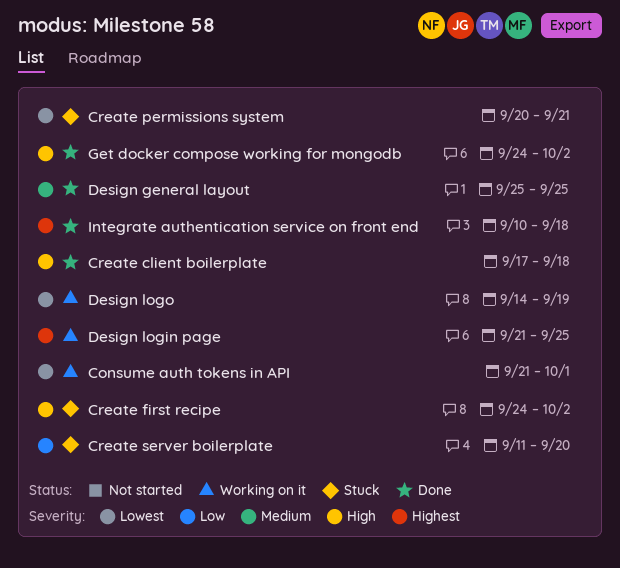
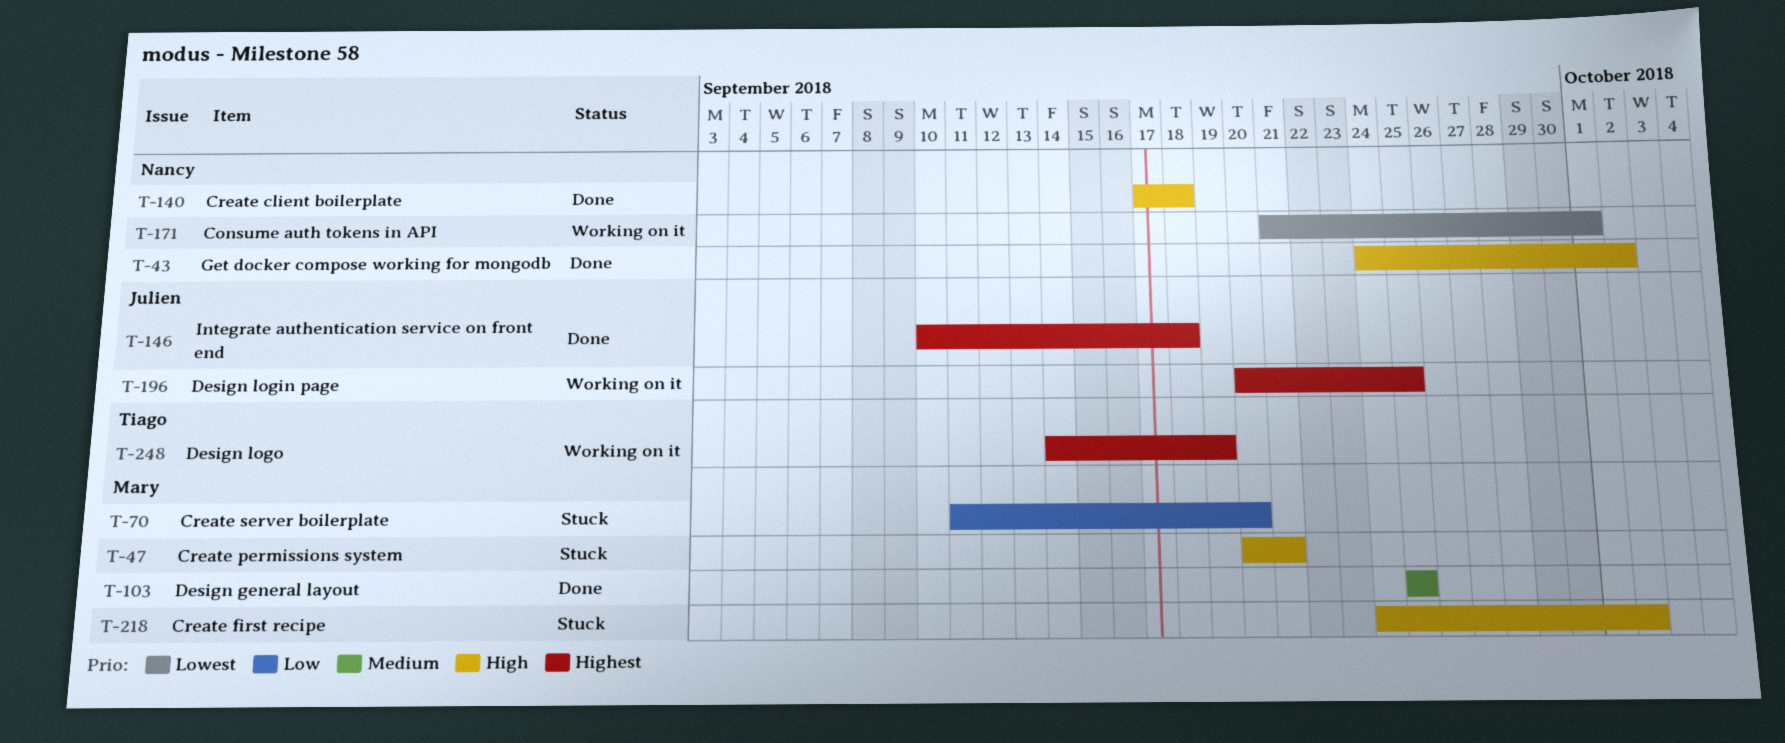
Create permissions system, priority: Lowest -> High
Design login page, start: Sep 21 -> Sep 20
Design logo, priority: Lowest -> Highest

